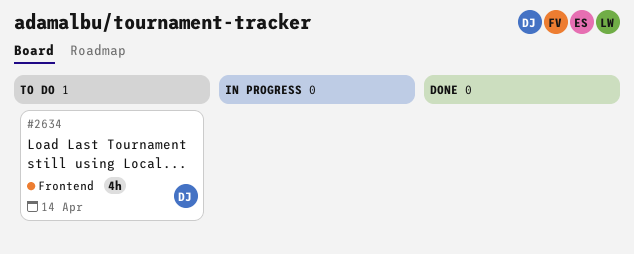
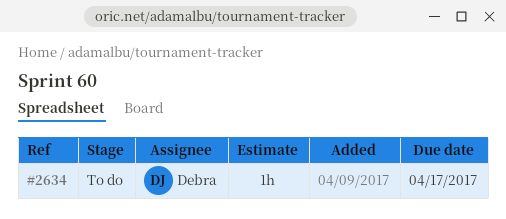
#2634, estimate: 4h -> 1h
#2634, due: Apr 14 -> Apr 17

